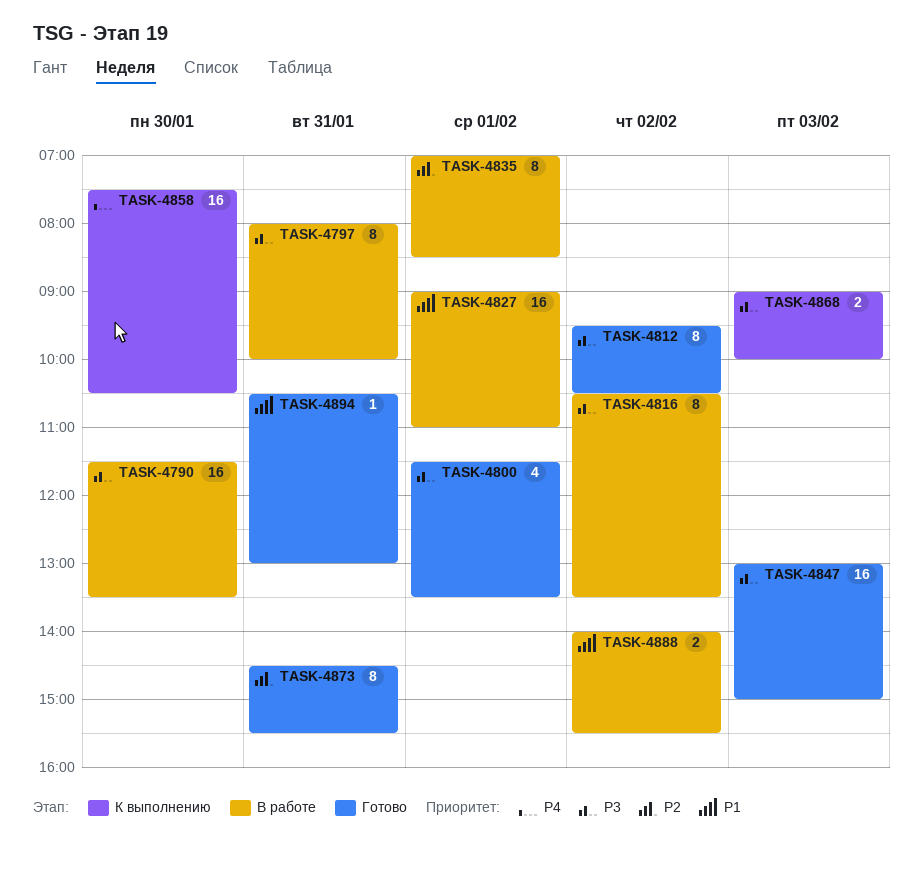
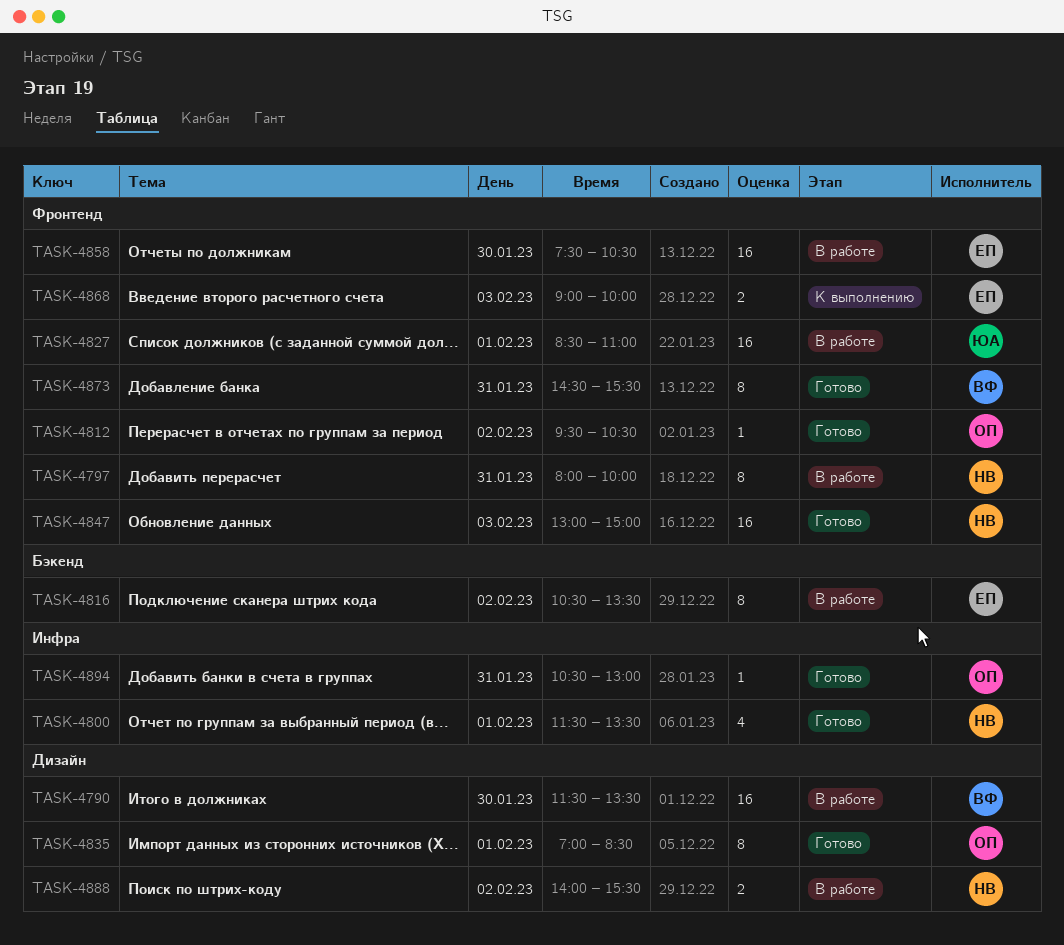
TASK-4812, estimate: 8 -> 1
TASK-4827, begins: 09:00 -> 08:30
TASK-4835, status: В работе -> Готово
TASK-4858, status: К выполнению -> В работе

